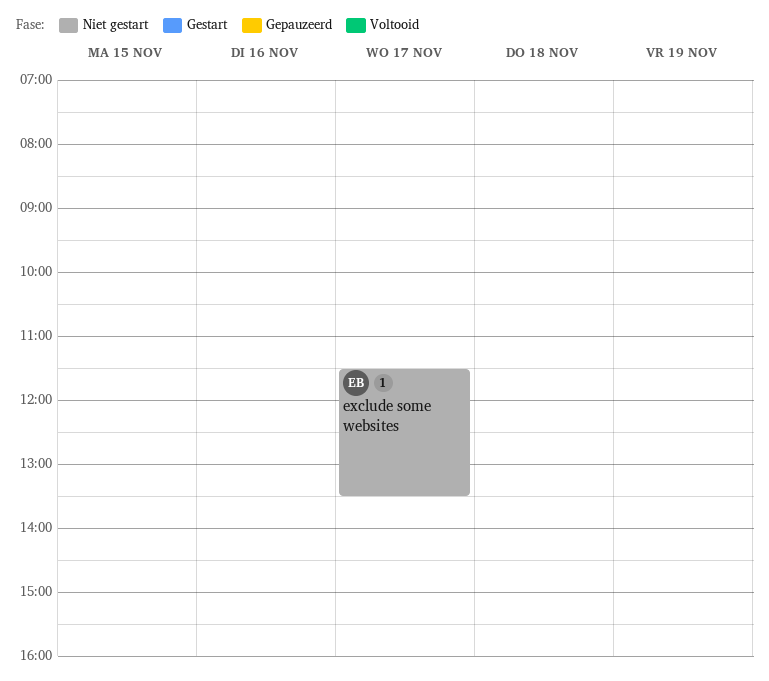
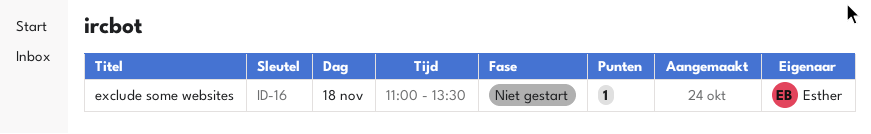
exclude some websites, day: Nov 17 -> Nov 18
exclude some websites, begins: 11:30 -> 11:00

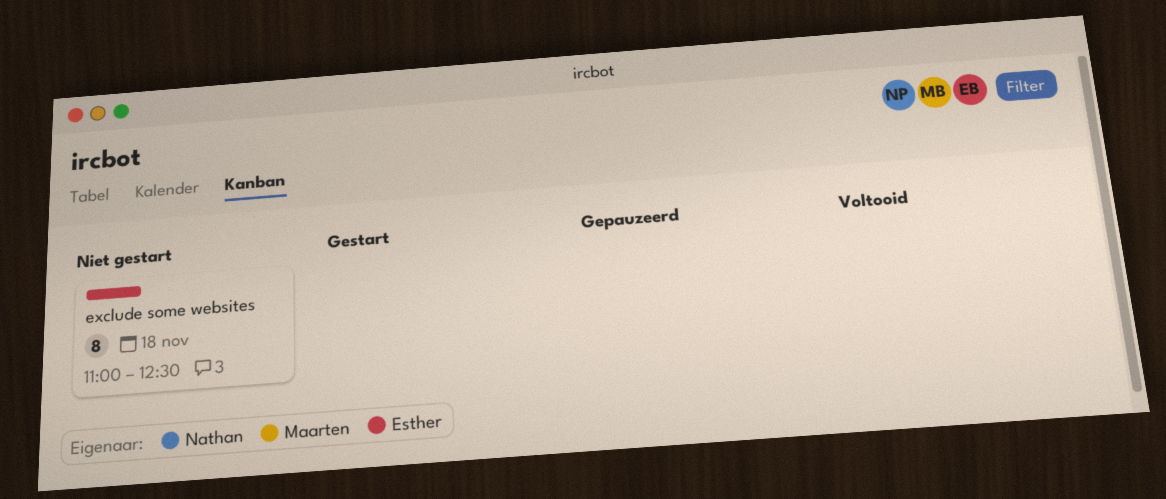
exclude some websites, estimate: 1 -> 8
exclude some websites, ends: 13:30 -> 12:30

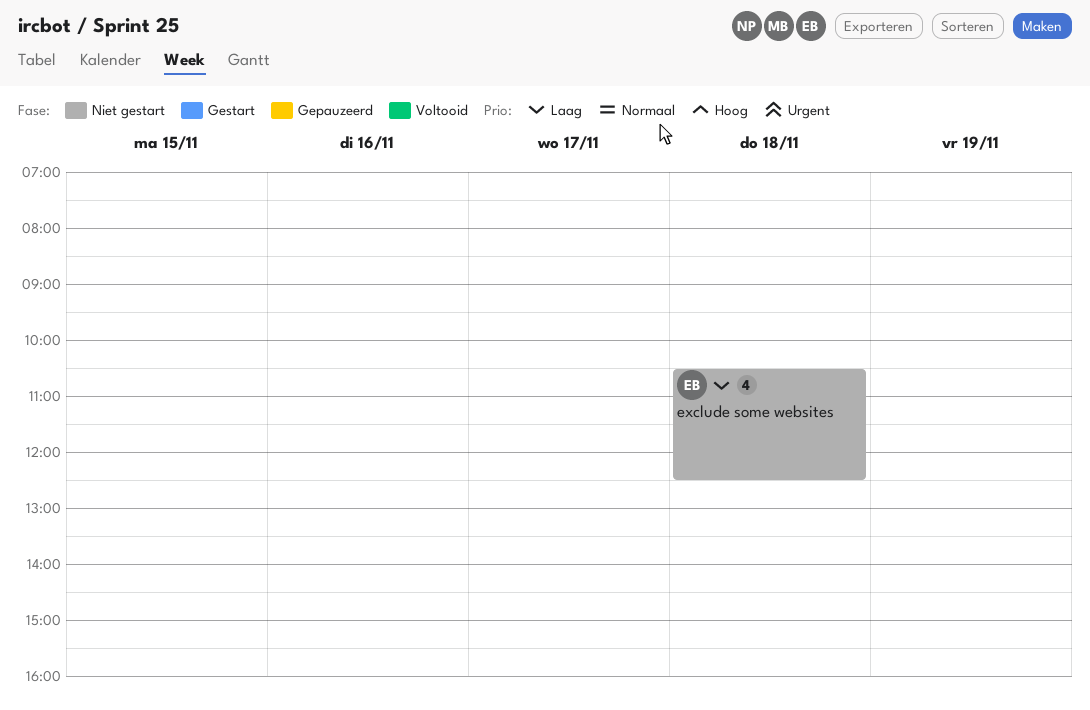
exclude some websites, estimate: 8 -> 4
exclude some websites, begins: 11:00 -> 10:30

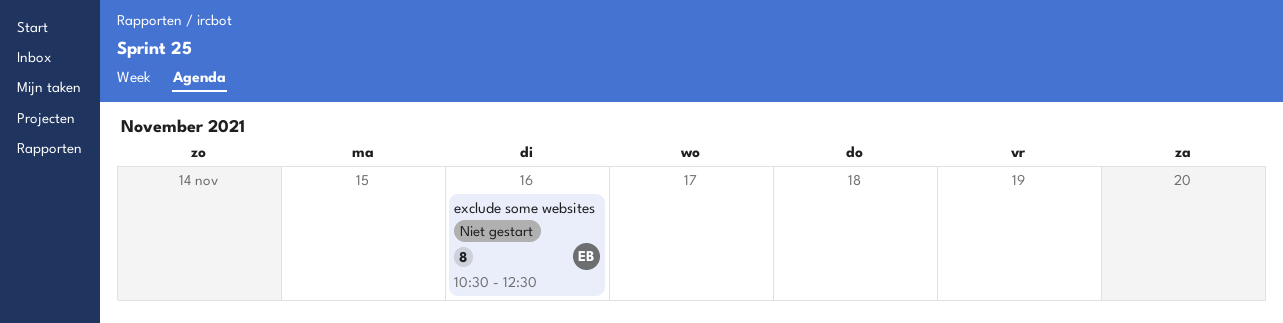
exclude some websites, estimate: 4 -> 8
exclude some websites, day: Nov 18 -> Nov 16

